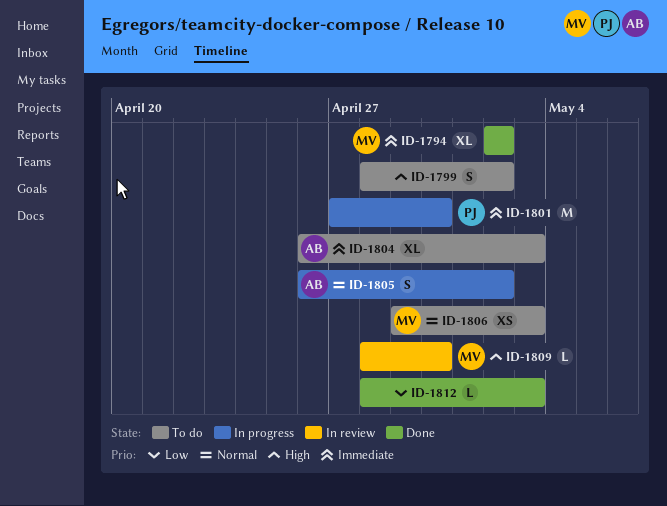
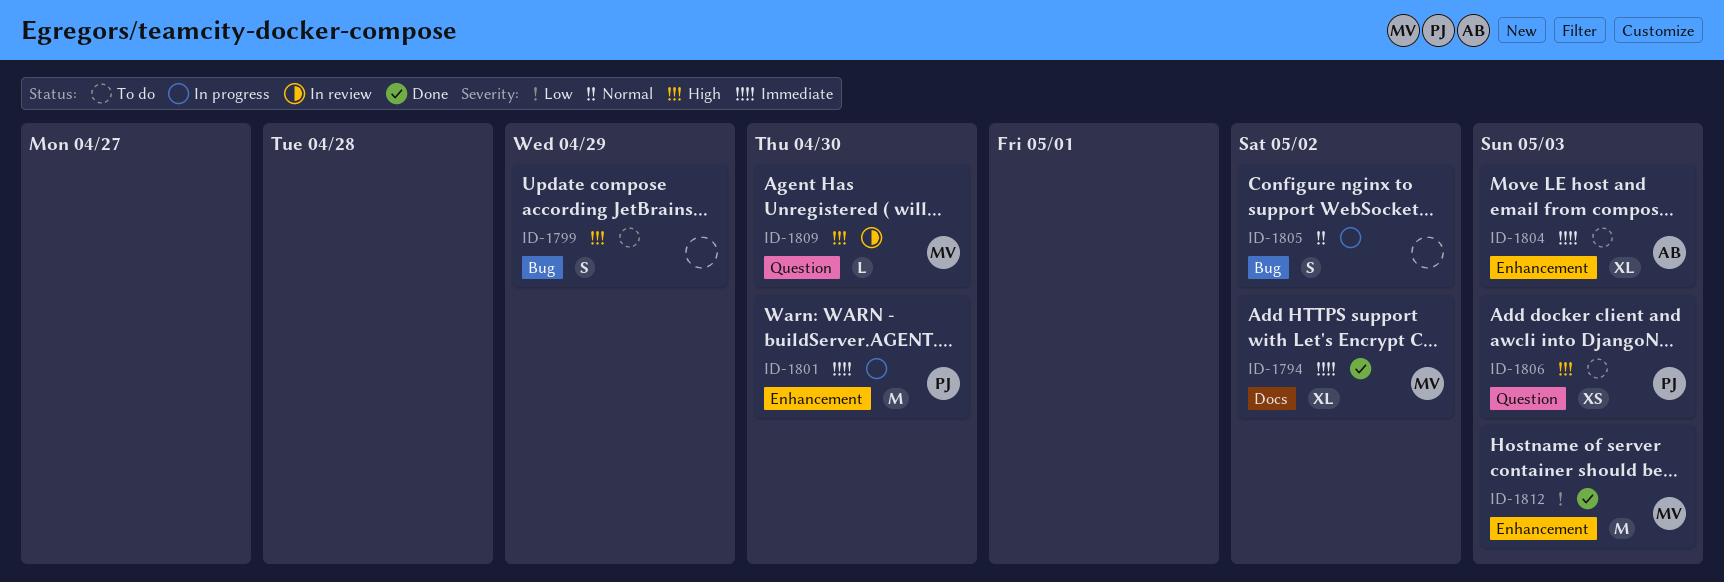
ID-1799, due: May 2 -> Apr 29
ID-1805, owner: AB -> none
ID-1806, owner: MV -> PJ
ID-1806, priority: Normal -> High
ID-1812, owner: none -> MV
ID-1812, estimate: L -> M

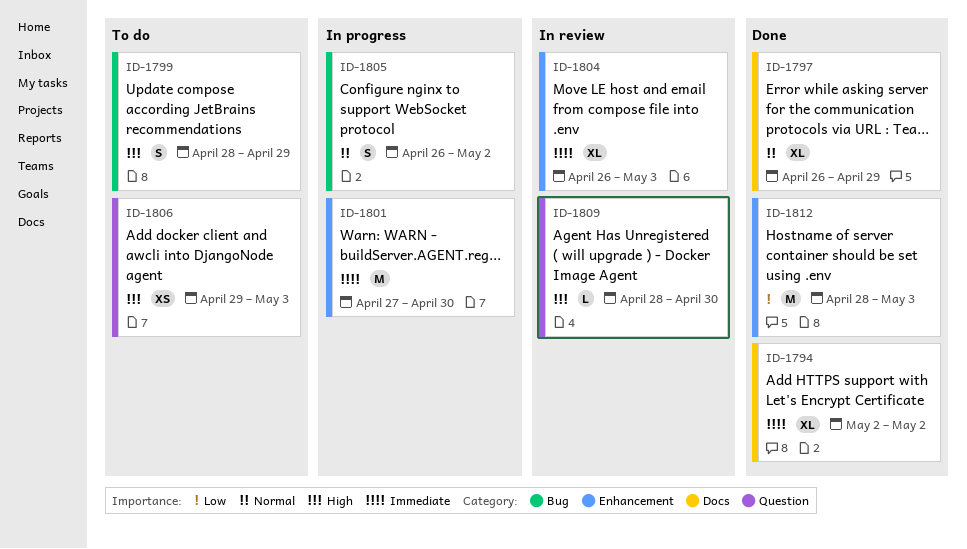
ID-1797: none -> present
ID-1804, status: To do -> In review

